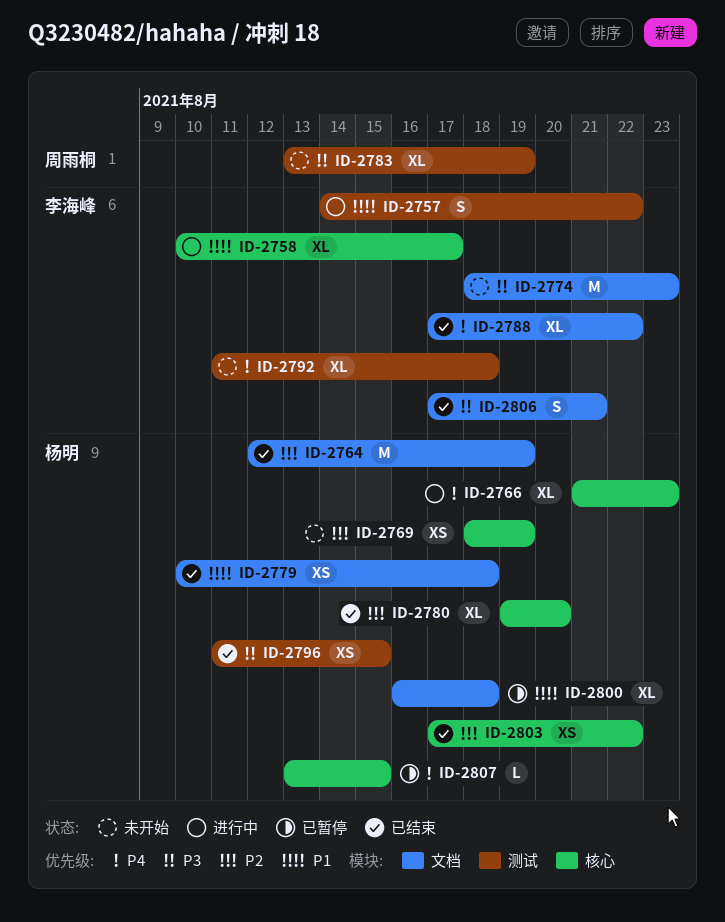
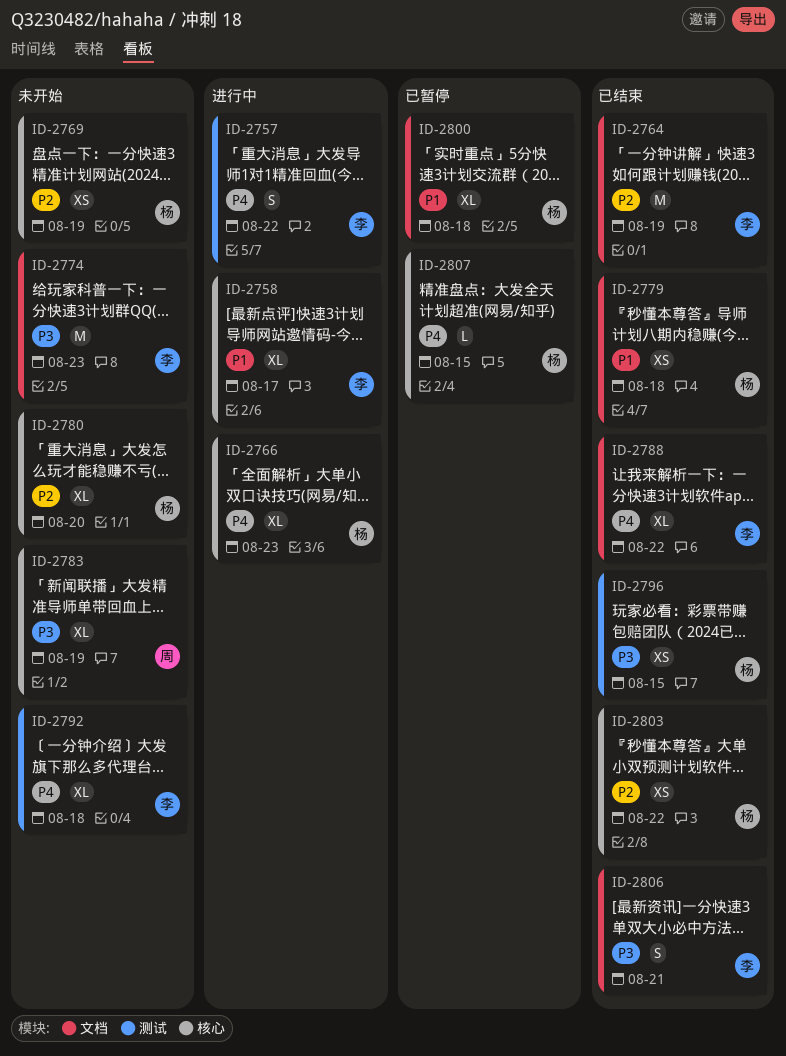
ID-2757, priority: P1 -> P4
ID-2764, owner: 杨明 -> 李海峰
ID-2780, status: 已结束 -> 未开始
ID-2783, label: 测试 -> 核心

